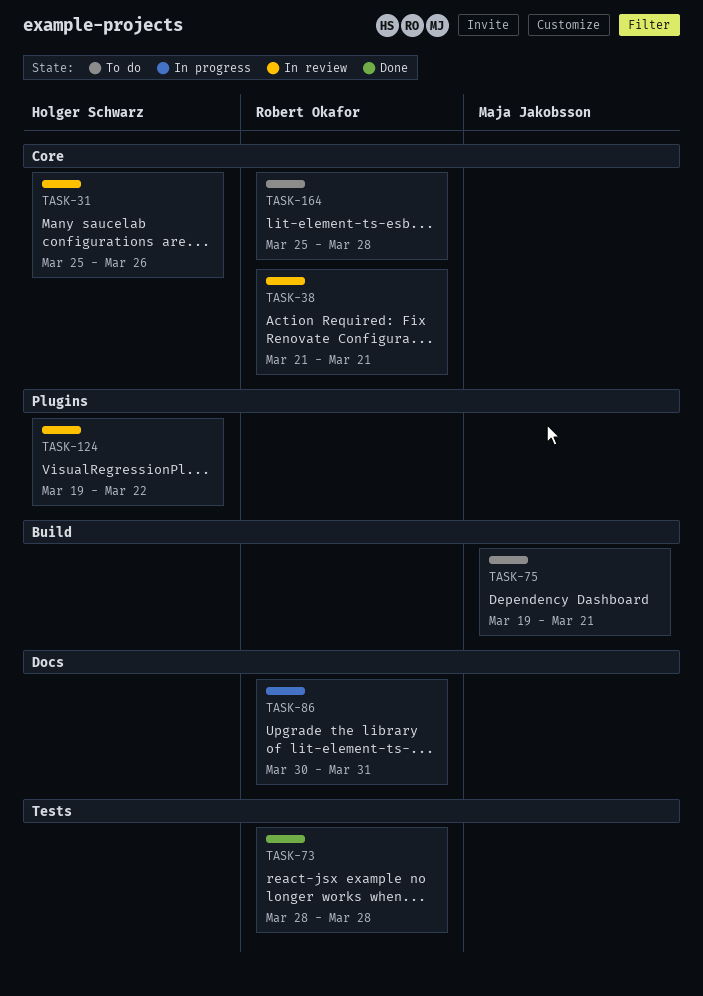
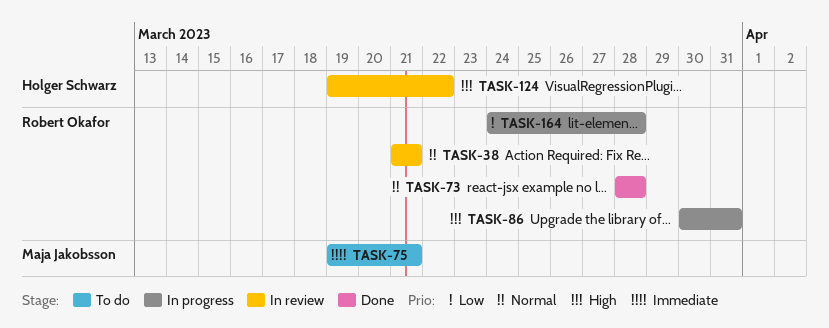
TASK-31: present -> none
TASK-164, status: To do -> In progress
TASK-164, start: Mar 25 -> Mar 24

